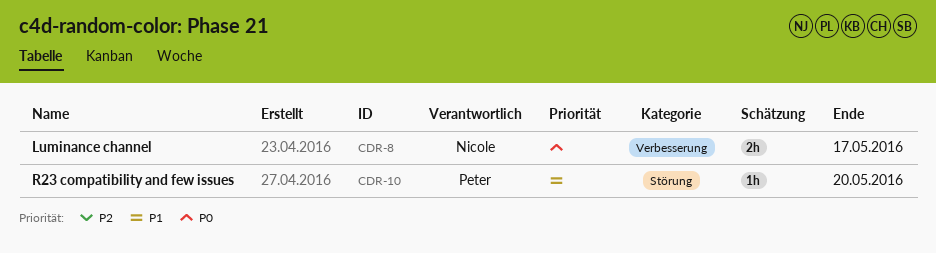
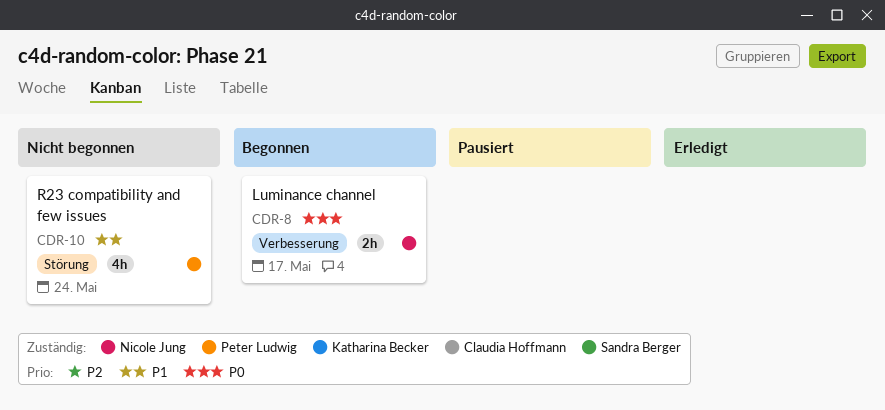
CDR-10, estimate: 1h -> 4h
CDR-10, due: May 20 -> May 24

